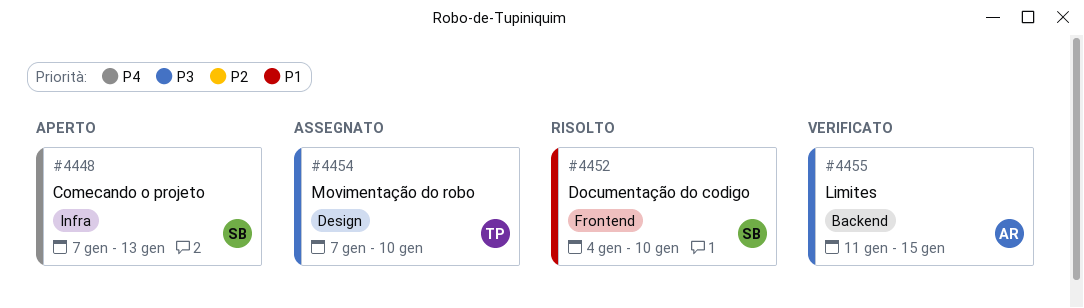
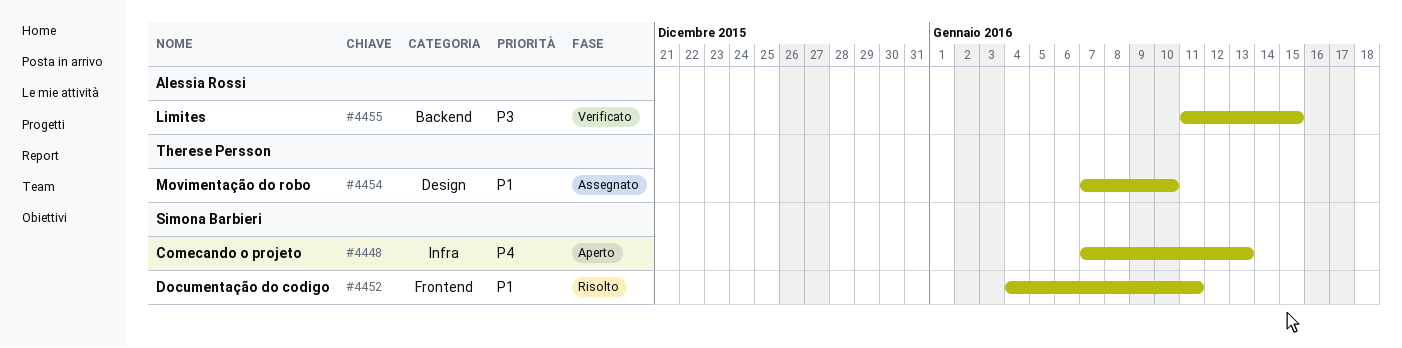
#4452, due: Jan 10 -> Jan 11
#4454, priority: P3 -> P1

